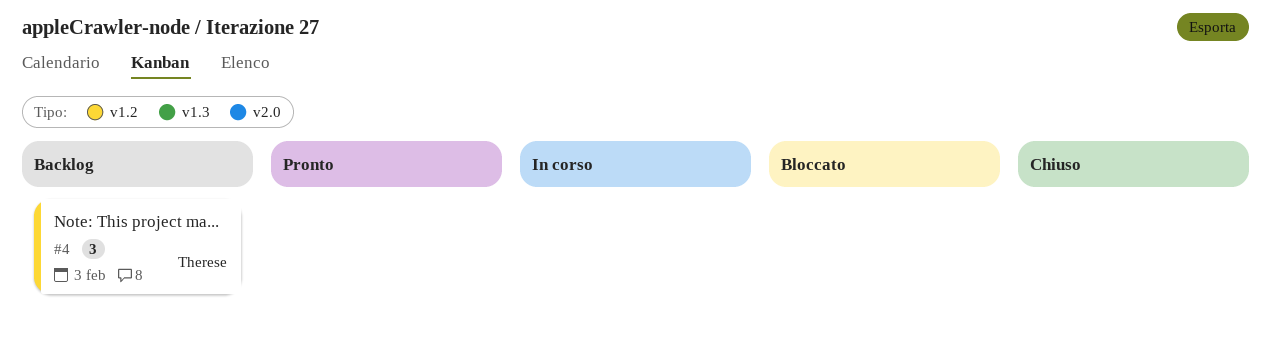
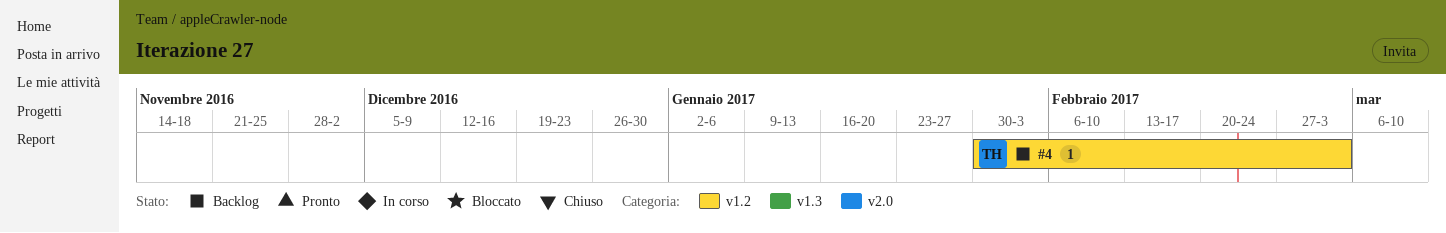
#4, estimate: 3 -> 1
#4, due: Feb 3 -> Mar 3

